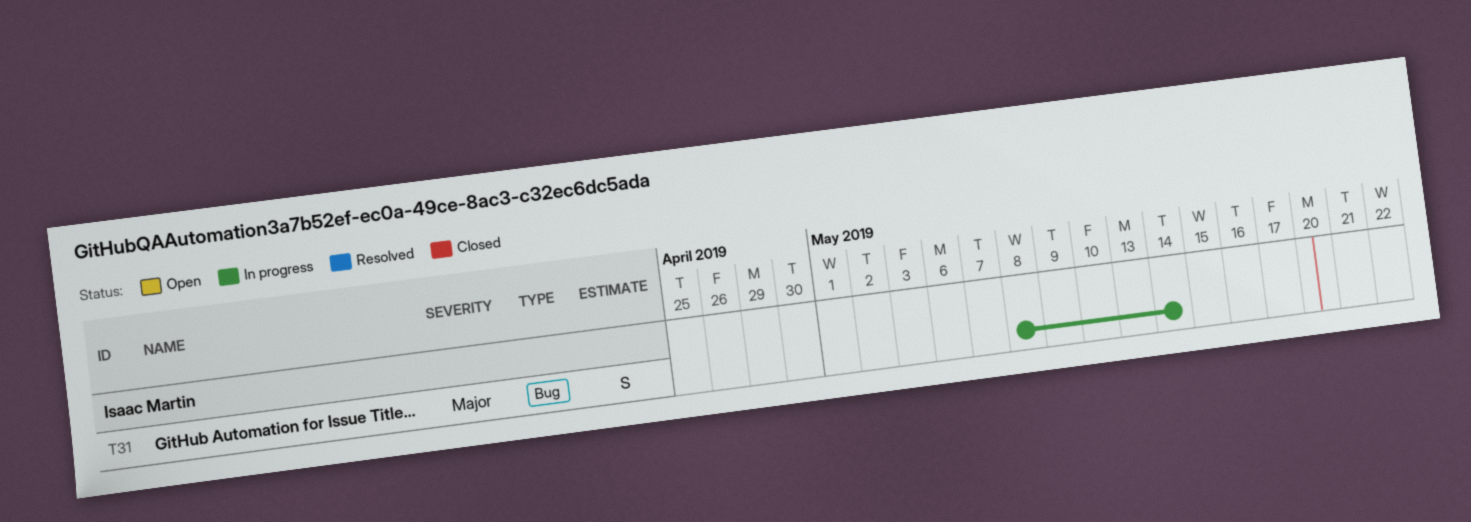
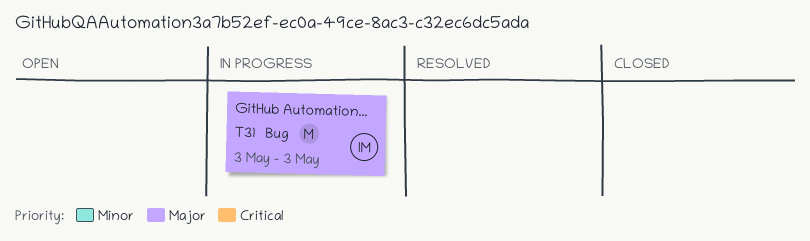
T31, estimate: S -> M
T31, start: May 8 -> May 3
T31, due: May 14 -> May 3

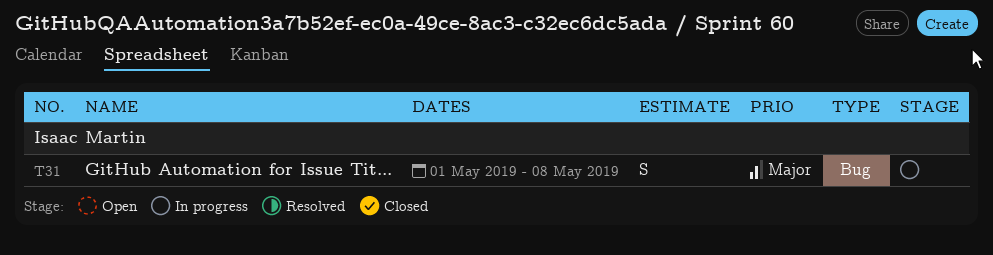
T31, estimate: M -> S
T31, start: May 3 -> May 1
T31, due: May 3 -> May 8

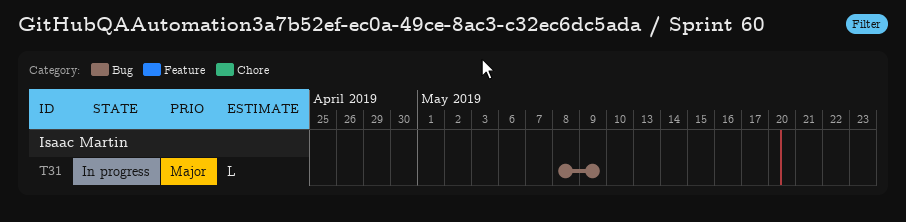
T31, estimate: S -> L
T31, start: May 1 -> May 8
T31, due: May 8 -> May 9

